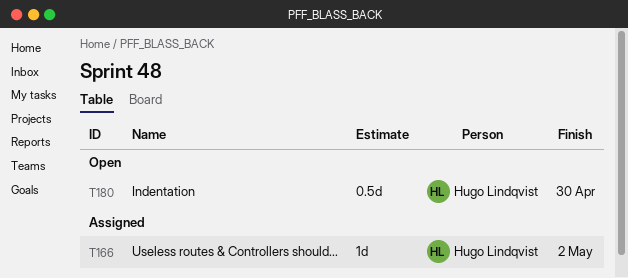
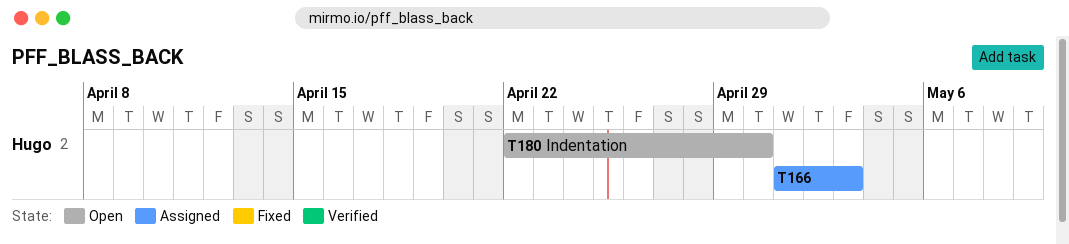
T166, due: May 2 -> May 3

